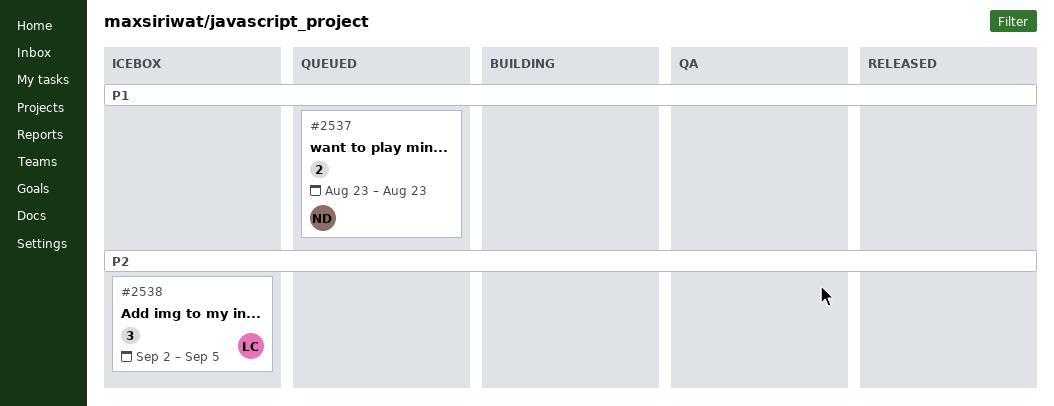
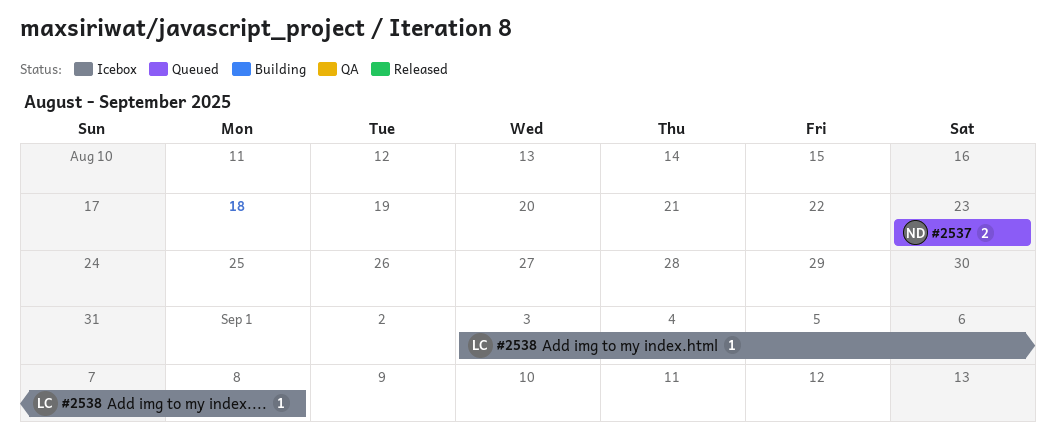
#2538, estimate: 3 -> 1
#2538, start: Sep 2 -> Sep 3
#2538, due: Sep 5 -> Sep 8

